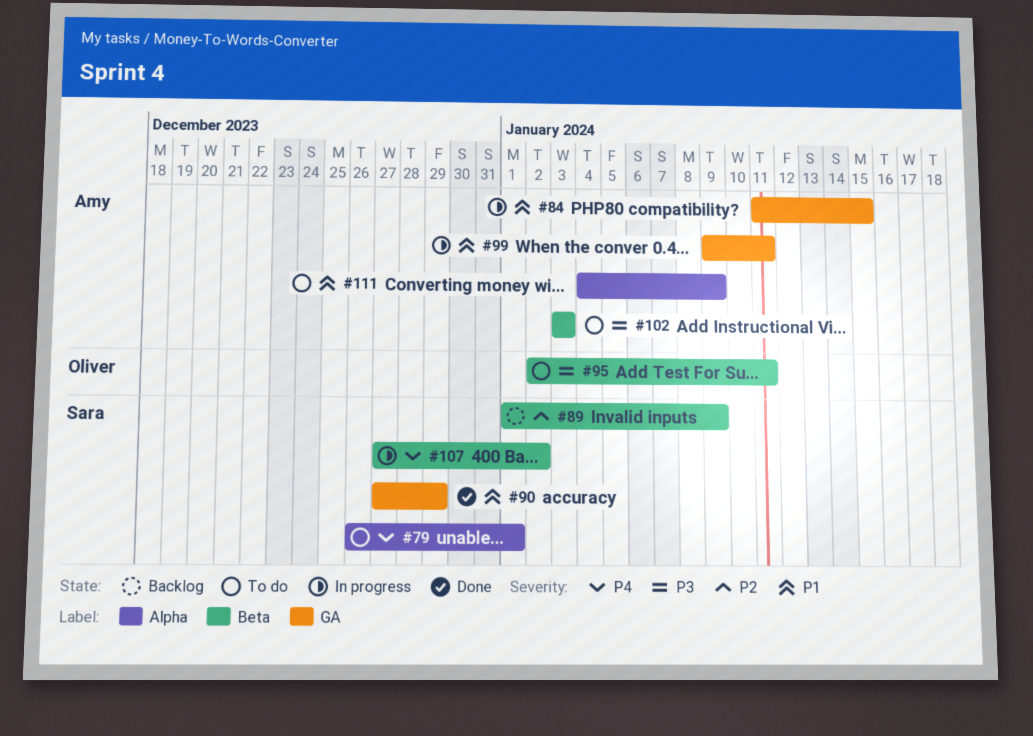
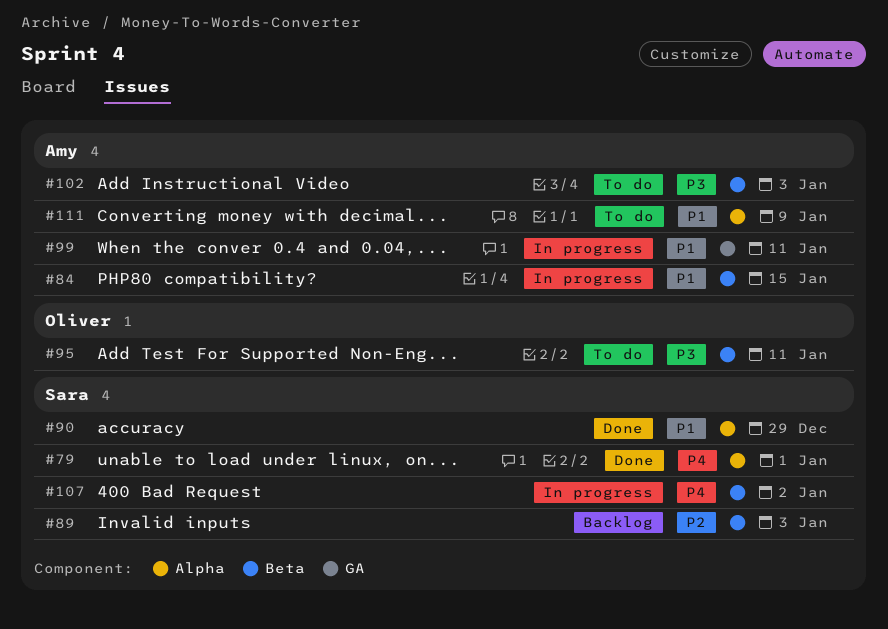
#79, status: To do -> Done
#84, label: GA -> Beta
#89, due: Jan 9 -> Jan 3
#90, label: GA -> Alpha

